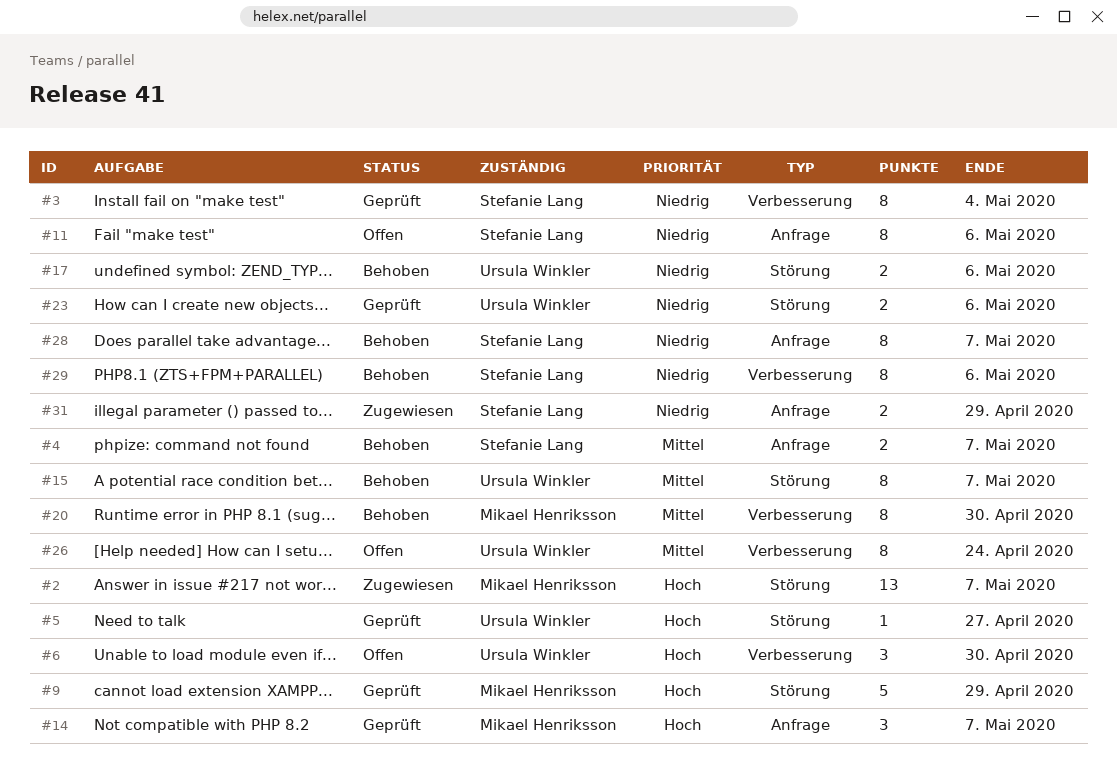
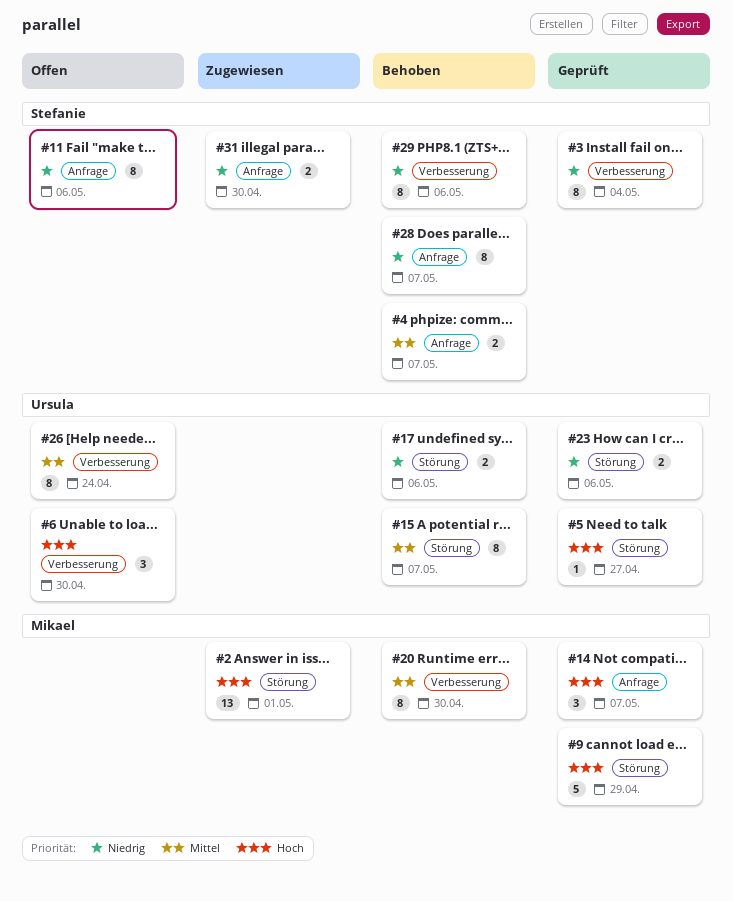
#2, due: May 7 -> May 1
#31, due: Apr 29 -> Apr 30

